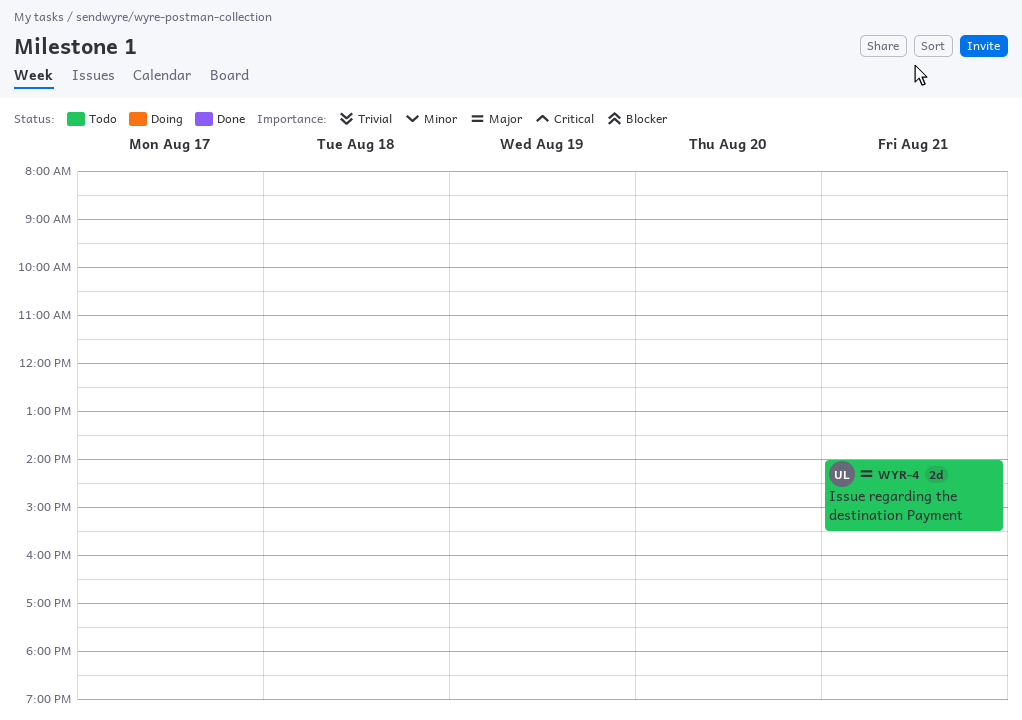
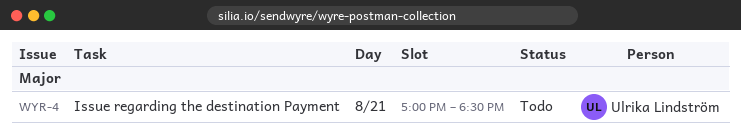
WYR-4, begins: 14:00 -> 17:00
WYR-4, ends: 15:30 -> 18:30

